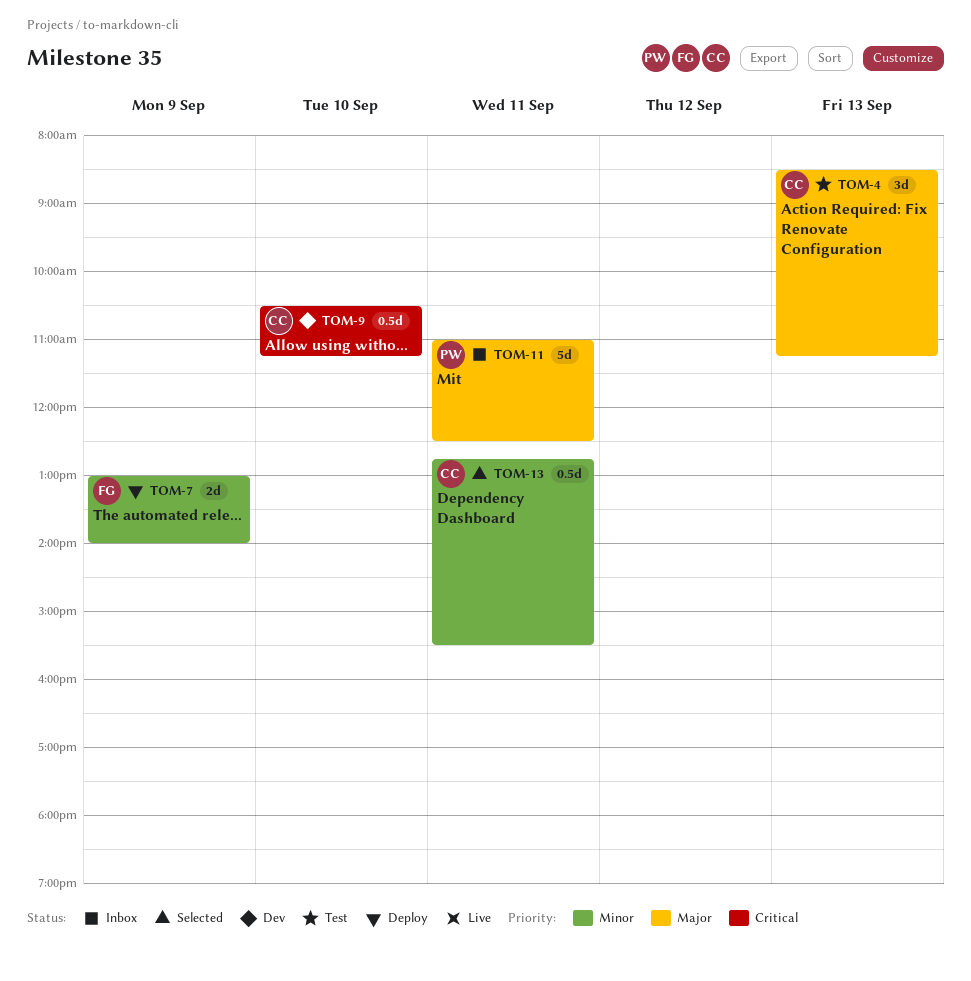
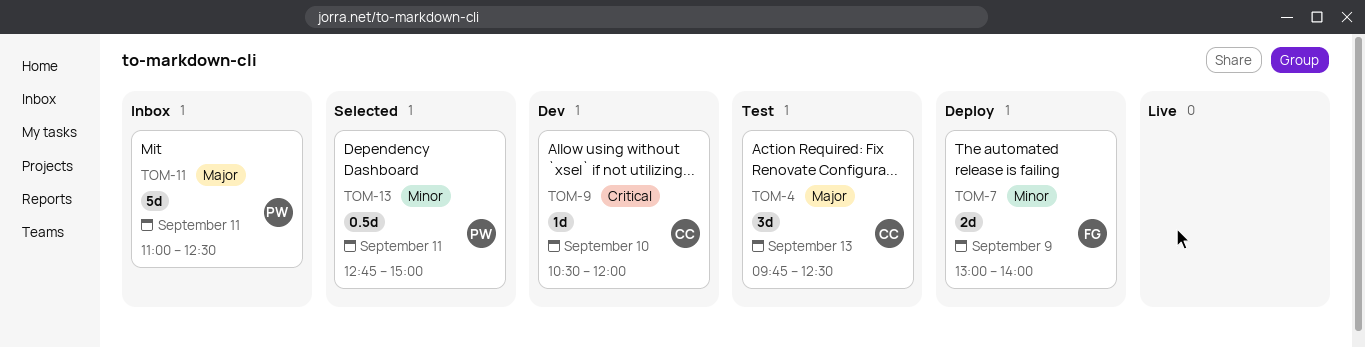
TOM-4, begins: 08:30 -> 09:45
TOM-4, ends: 11:15 -> 12:30
TOM-9, estimate: 0.5d -> 1d
TOM-9, ends: 11:15 -> 12:00
TOM-13, owner: CC -> PW
TOM-13, ends: 15:30 -> 15:00

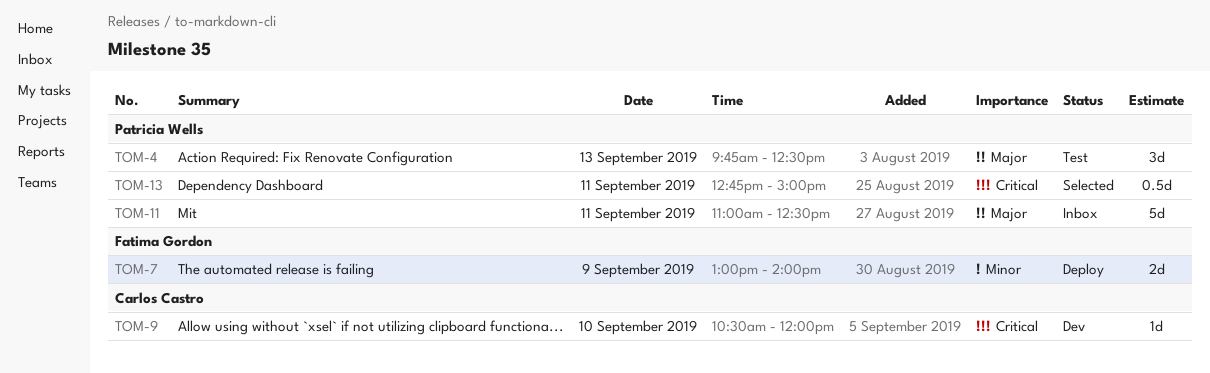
TOM-4, owner: Carlos Castro -> Patricia Wells
TOM-13, priority: Minor -> Critical

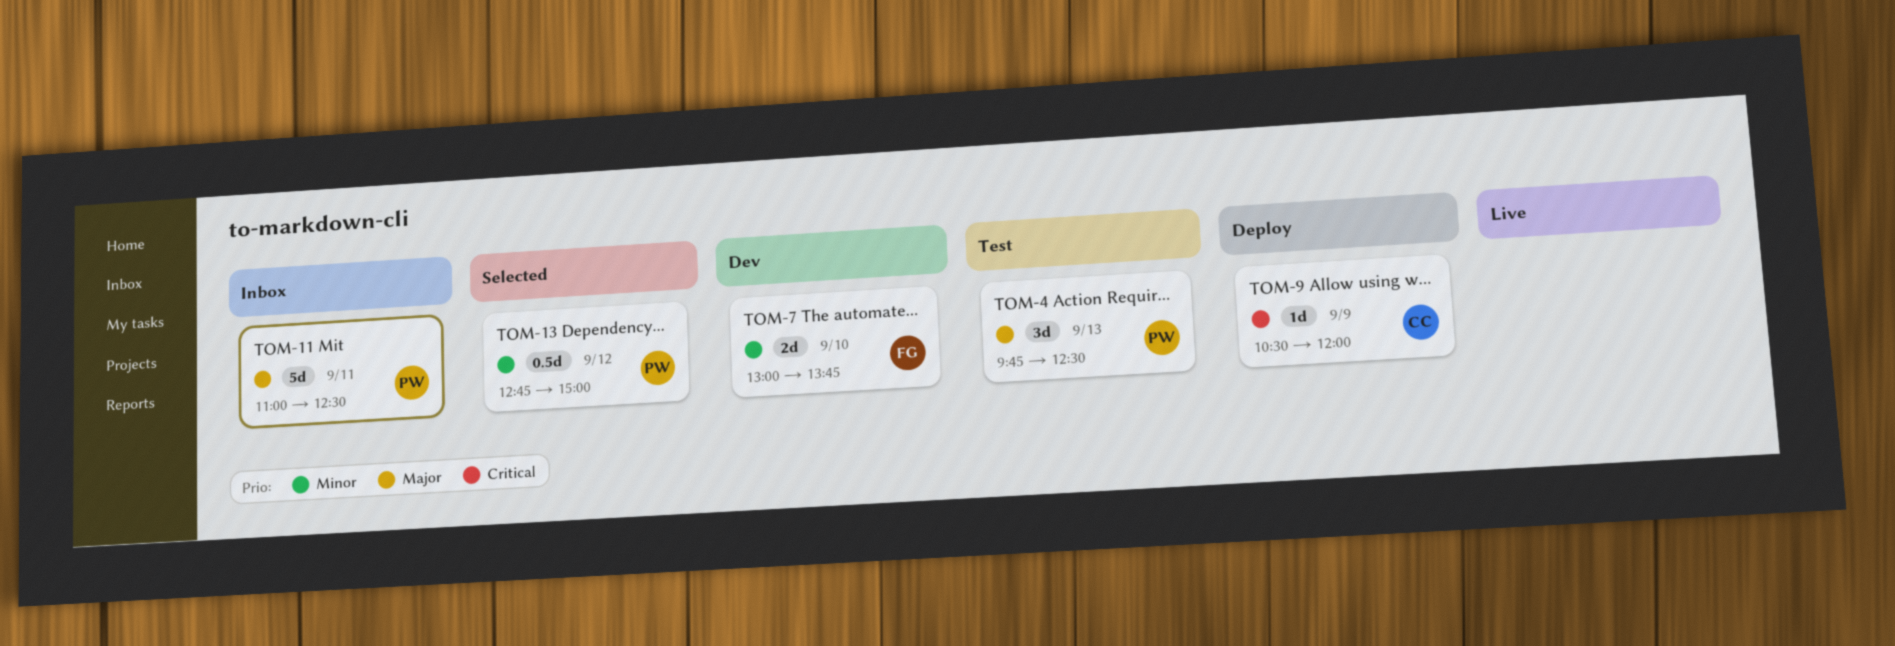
TOM-7, status: Deploy -> Dev
TOM-7, day: Sep 9 -> Sep 10
TOM-7, ends: 14:00 -> 13:45
TOM-9, status: Dev -> Deploy
TOM-9, day: Sep 10 -> Sep 9
TOM-13, priority: Critical -> Minor
TOM-13, day: Sep 11 -> Sep 12

